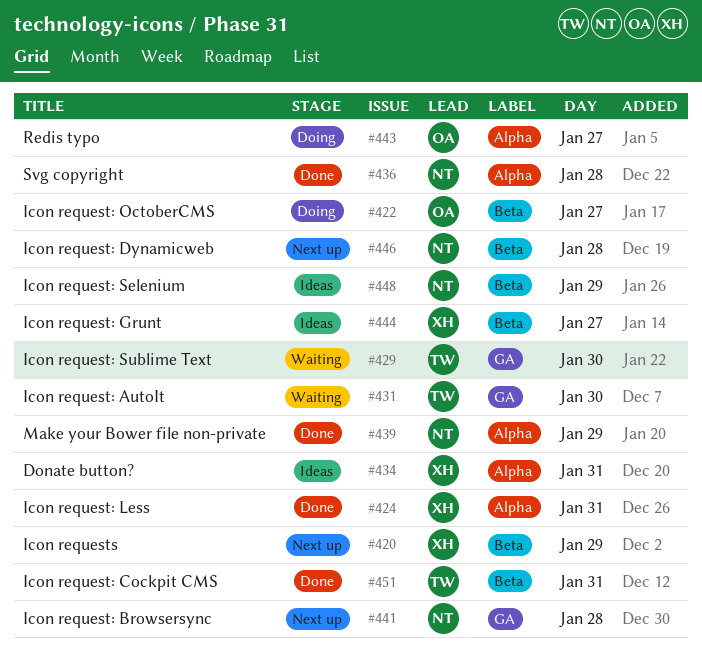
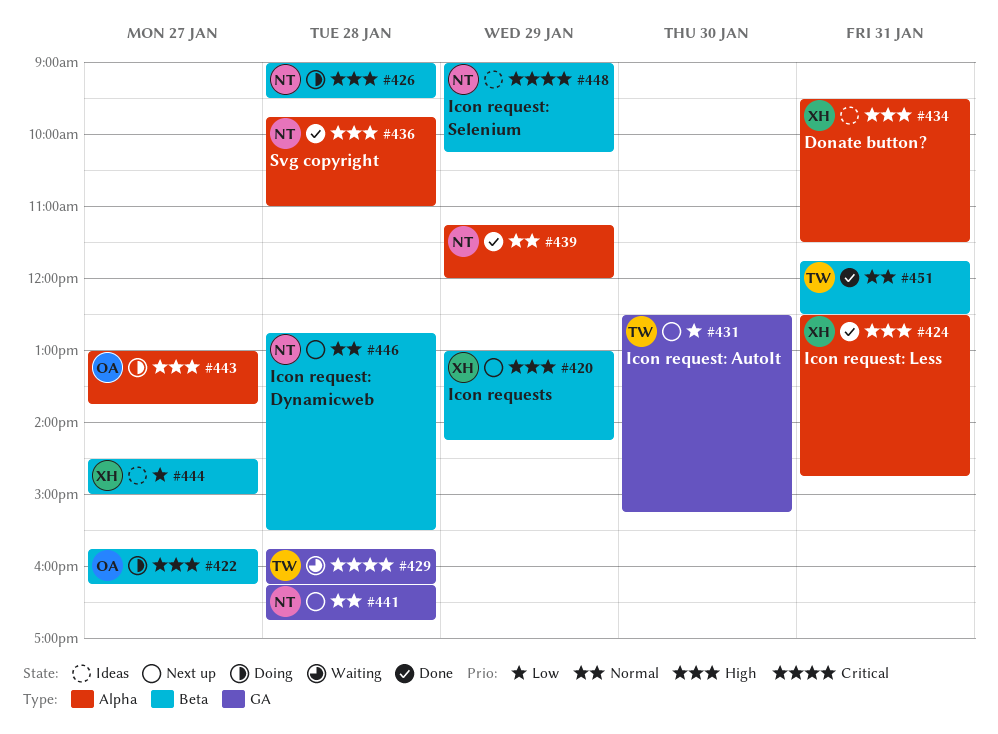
#426: none -> present
#429, day: Jan 30 -> Jan 28
#431, status: Waiting -> Next up

